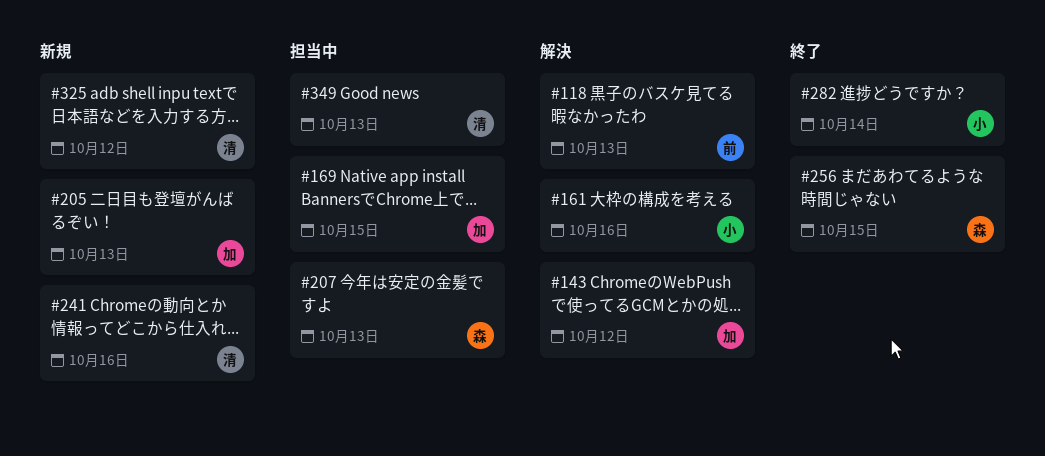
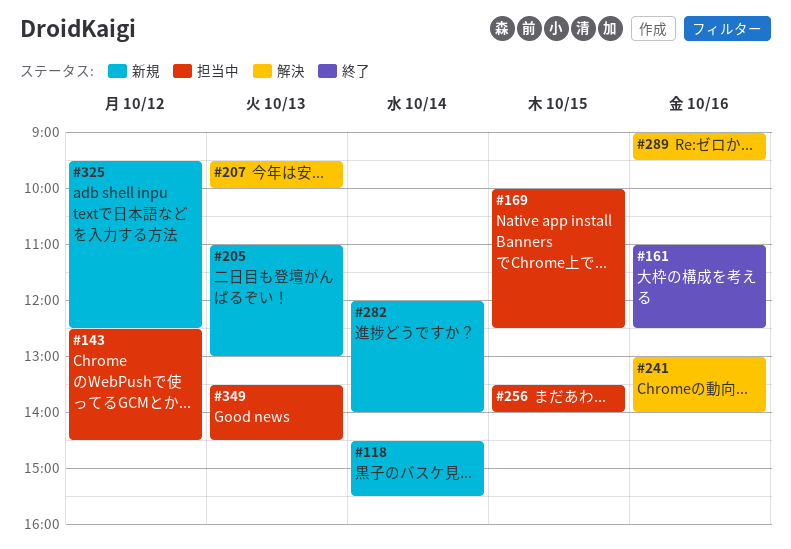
#118, status: 解決 -> 新規
#118, day: Oct 13 -> Oct 14
#143, status: 解決 -> 担当中
#161, status: 解決 -> 終了
#207, status: 担当中 -> 解決
#241, status: 新規 -> 解決
#256, status: 終了 -> 担当中
#282, status: 終了 -> 新規
#289: none -> present

